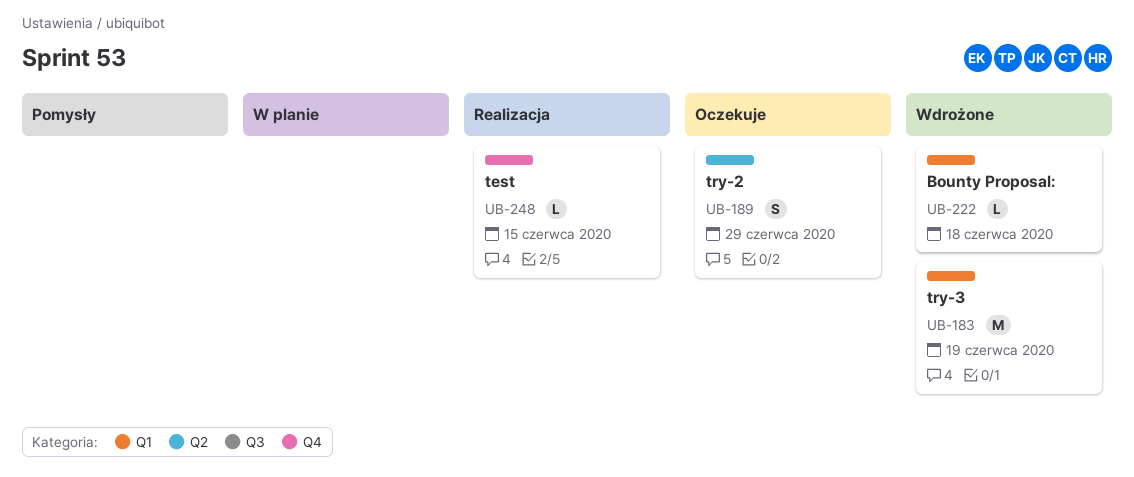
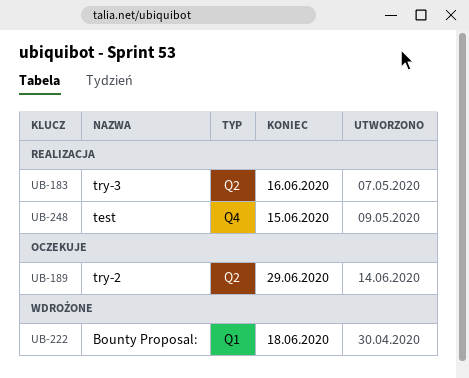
UB-183, status: Wdrożone -> Realizacja
UB-183, label: Q1 -> Q2
UB-183, due: Jun 19 -> Jun 16

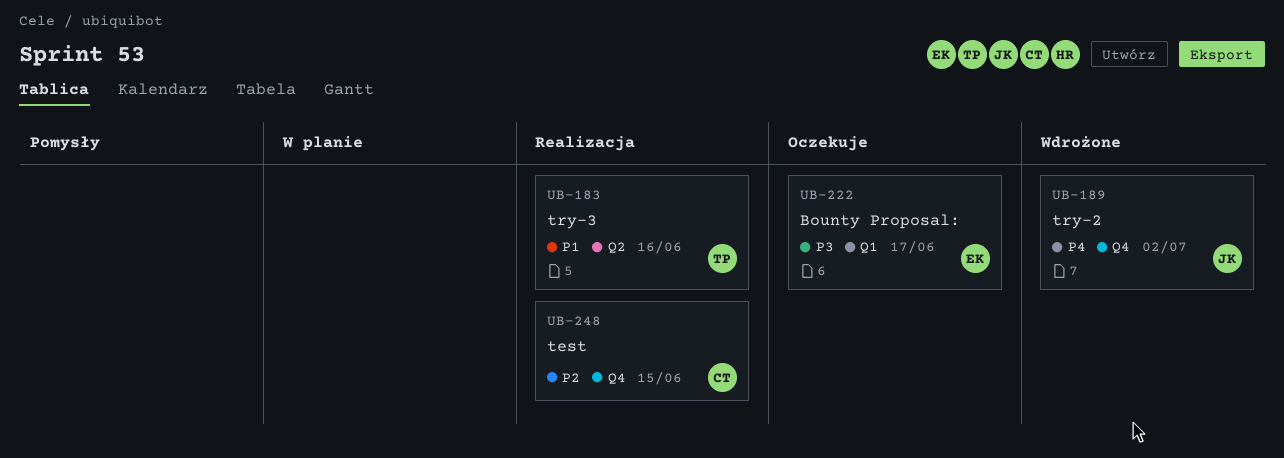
UB-189, status: Oczekuje -> Wdrożone
UB-189, label: Q2 -> Q4
UB-189, due: Jun 29 -> Jul 2
UB-222, status: Wdrożone -> Oczekuje
UB-222, due: Jun 18 -> Jun 17

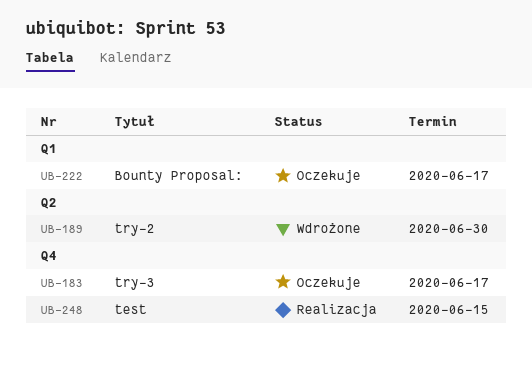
UB-183, status: Realizacja -> Oczekuje
UB-183, label: Q2 -> Q4
UB-183, due: Jun 16 -> Jun 17
UB-189, label: Q4 -> Q2
UB-189, due: Jul 2 -> Jun 30

